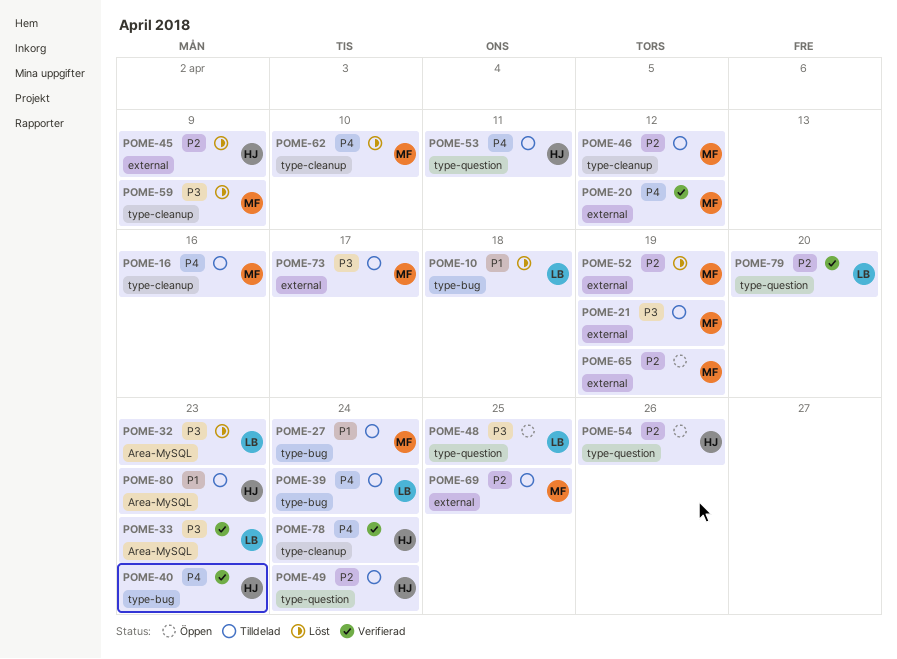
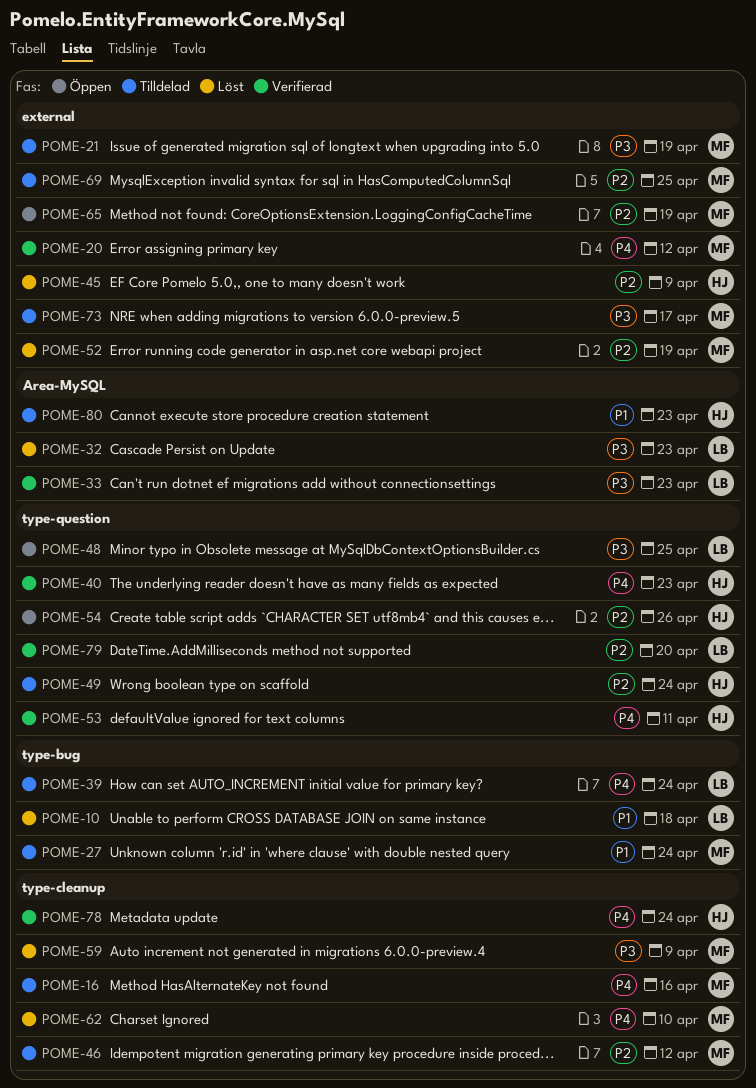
POME-40, label: type-bug -> type-question
POME-53, status: Tilldelad -> Verifierad

